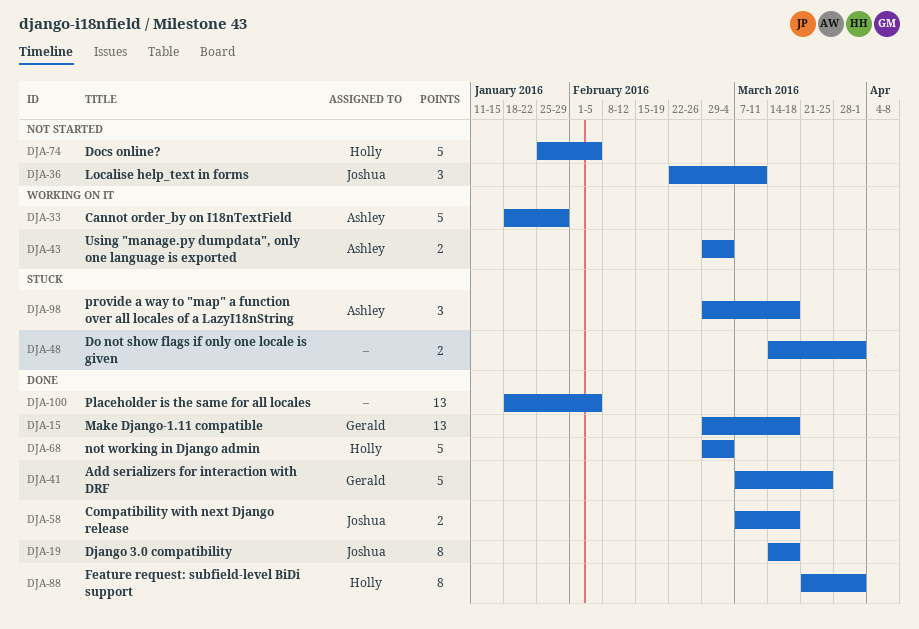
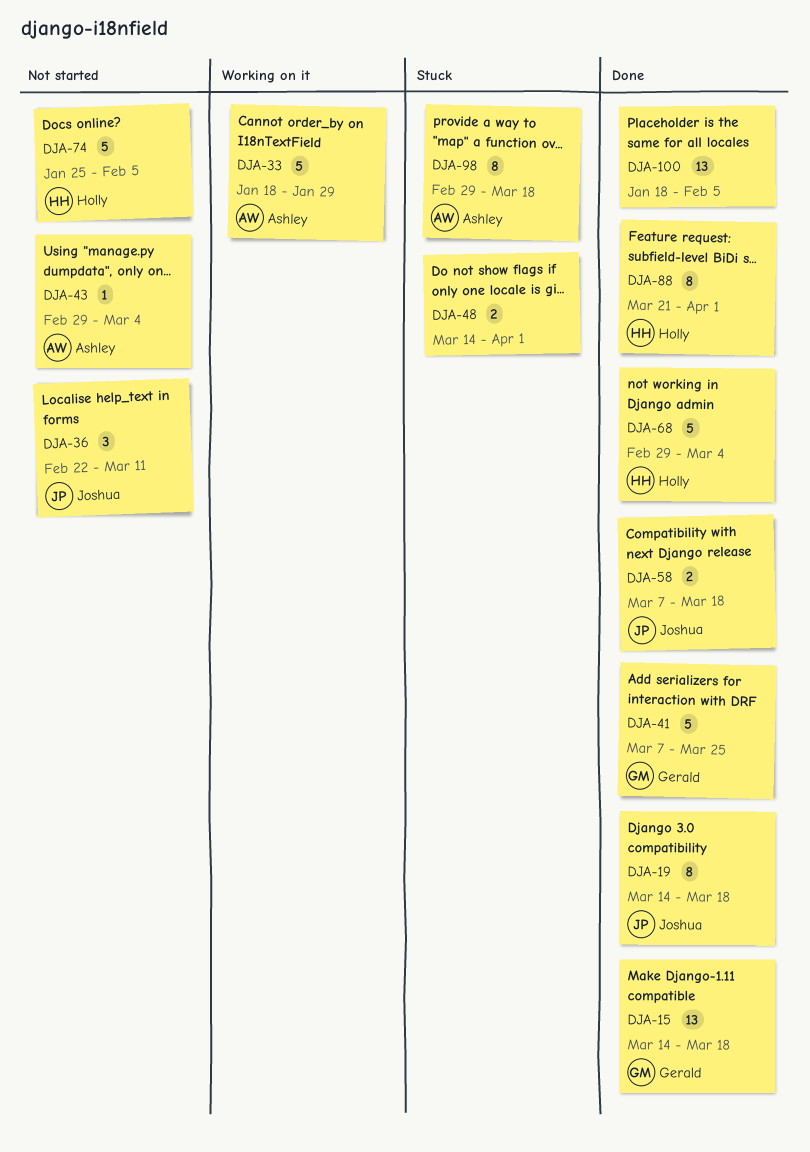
DJA-15, start: Feb 29 -> Mar 14
DJA-43, status: Working on it -> Not started
DJA-43, estimate: 2 -> 1
DJA-98, estimate: 3 -> 8

